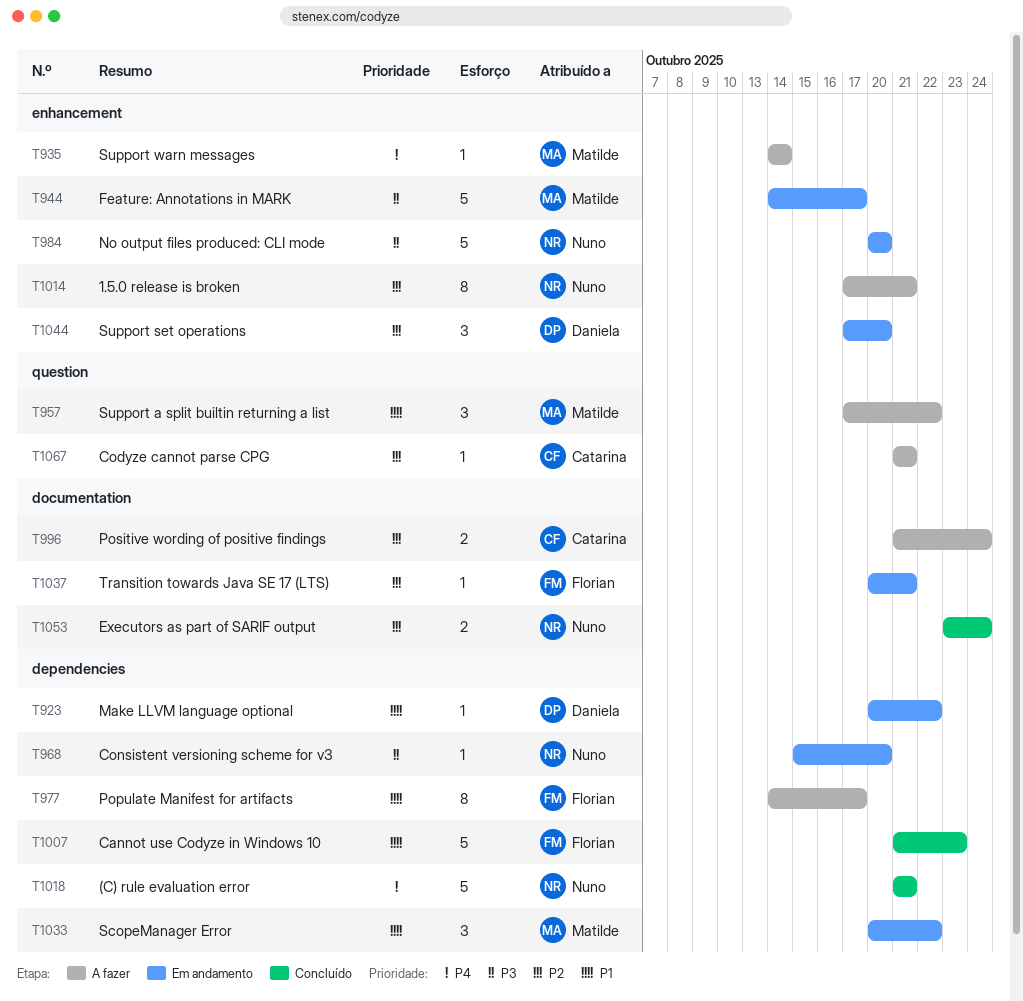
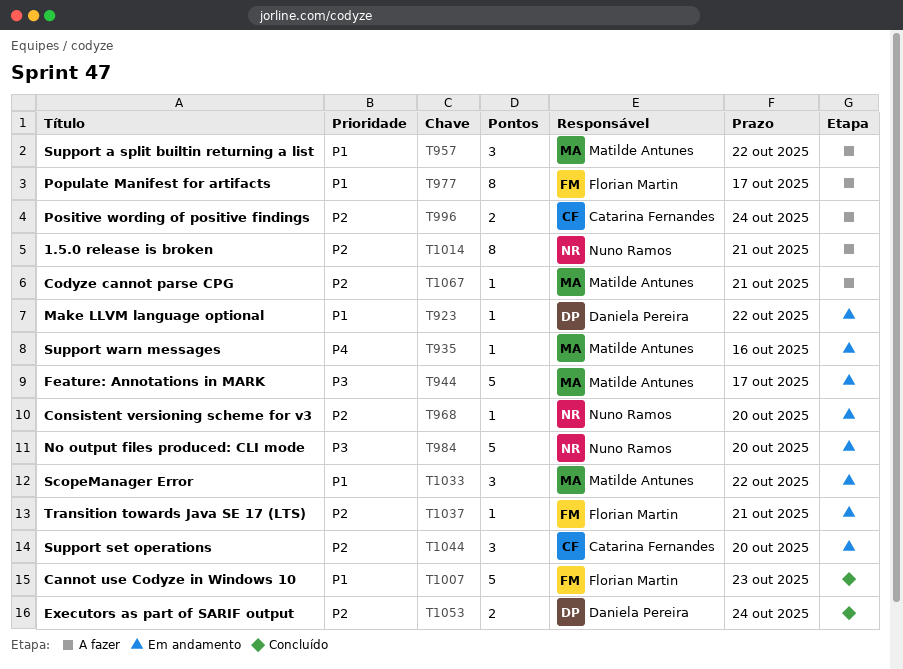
T935, status: A fazer -> Em andamento
T935, due: Oct 14 -> Oct 16
T968, priority: P3 -> P2
T1018: present -> none
T1044, owner: Daniela Pereira -> Catarina Fernandes
T1053, owner: Nuno Ramos -> Daniela Pereira
T1067, owner: Catarina Fernandes -> Matilde Antunes

